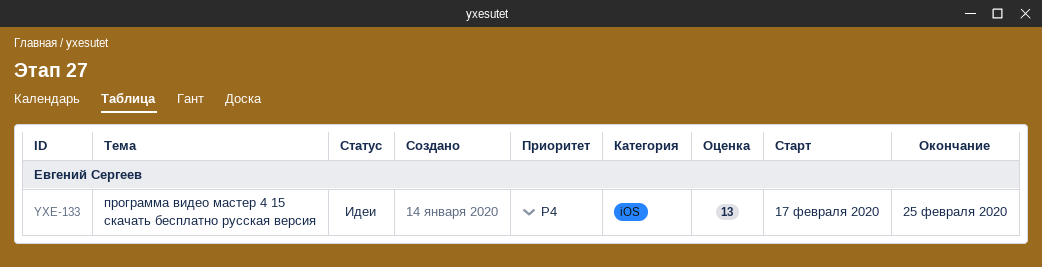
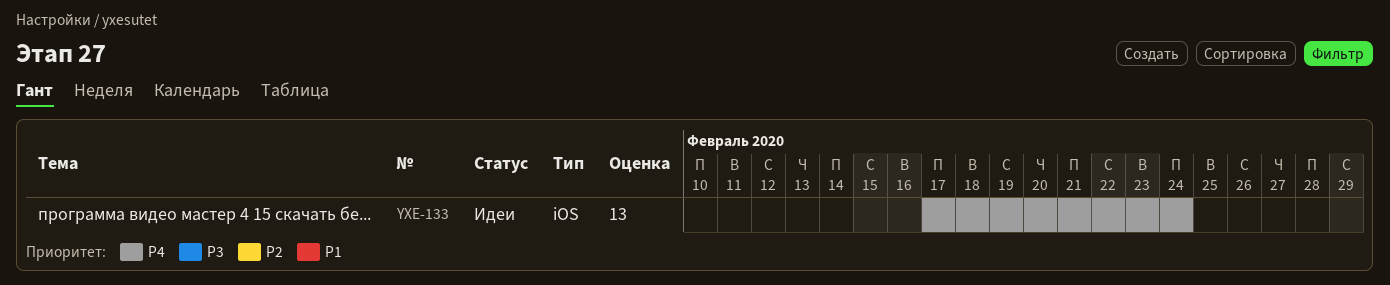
YXE-133, due: Feb 25 -> Feb 24

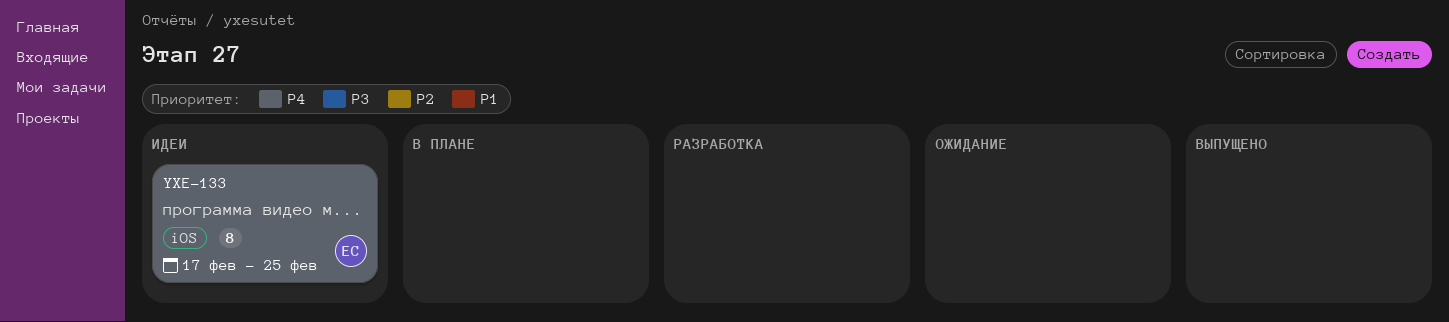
YXE-133, estimate: 13 -> 8
YXE-133, due: Feb 24 -> Feb 25

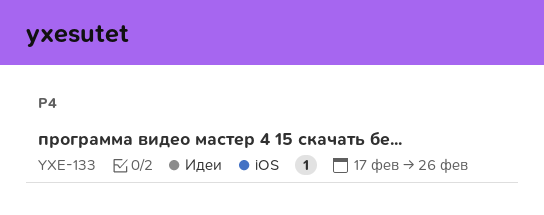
YXE-133, estimate: 8 -> 1
YXE-133, due: Feb 25 -> Feb 26

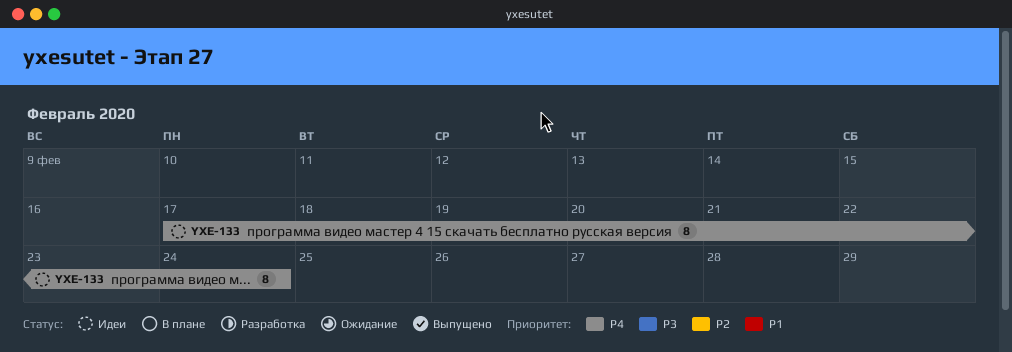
YXE-133, estimate: 1 -> 8
YXE-133, due: Feb 26 -> Feb 24

